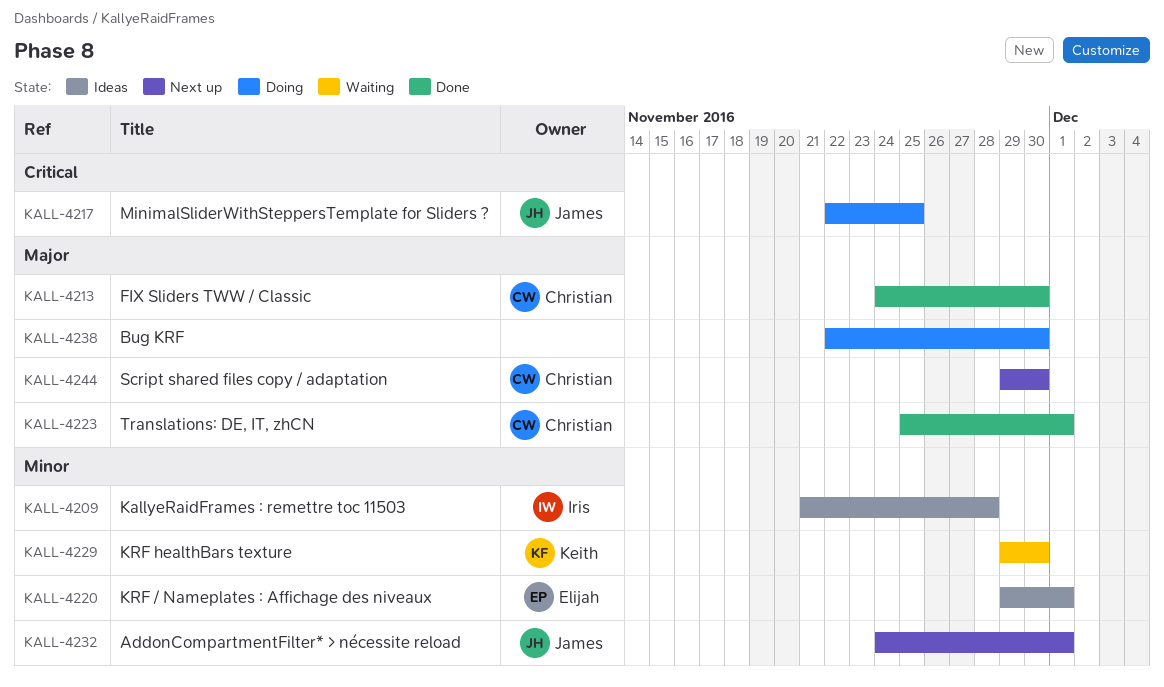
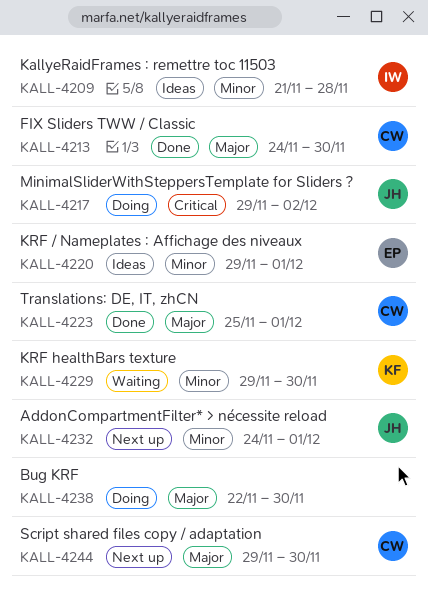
KALL-4217, start: Nov 22 -> Nov 29
KALL-4217, due: Nov 25 -> Dec 2

